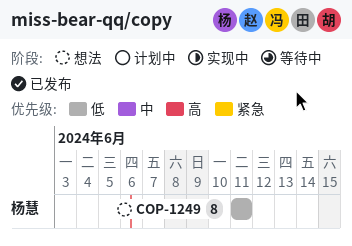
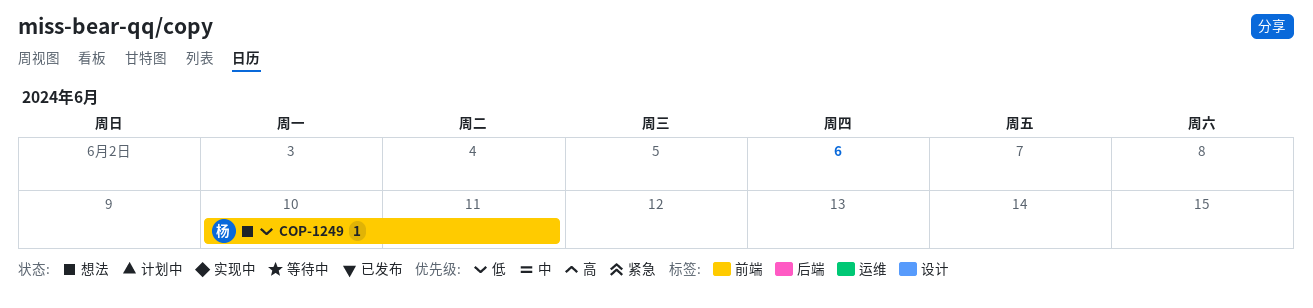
COP-1249, estimate: 8 -> 1
COP-1249, start: Jun 11 -> Jun 10

